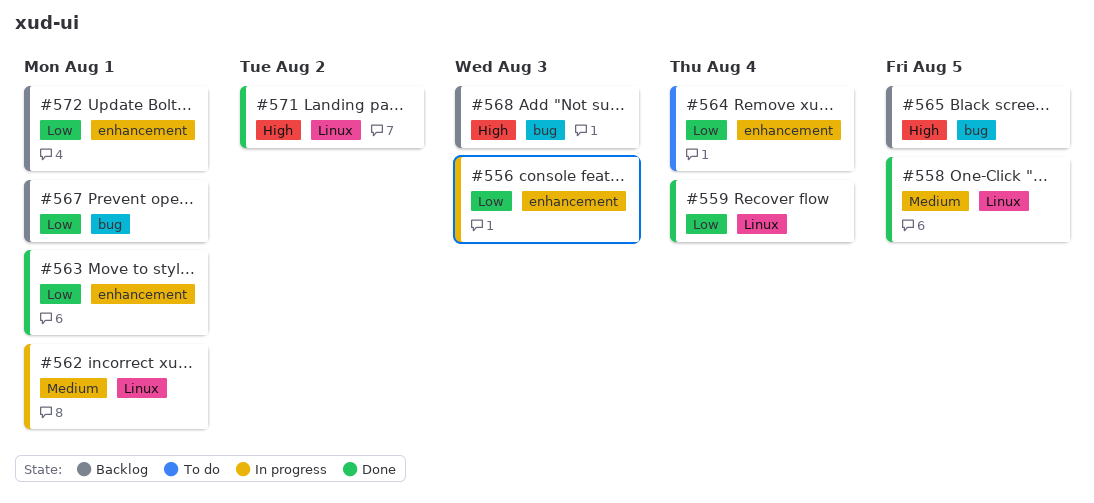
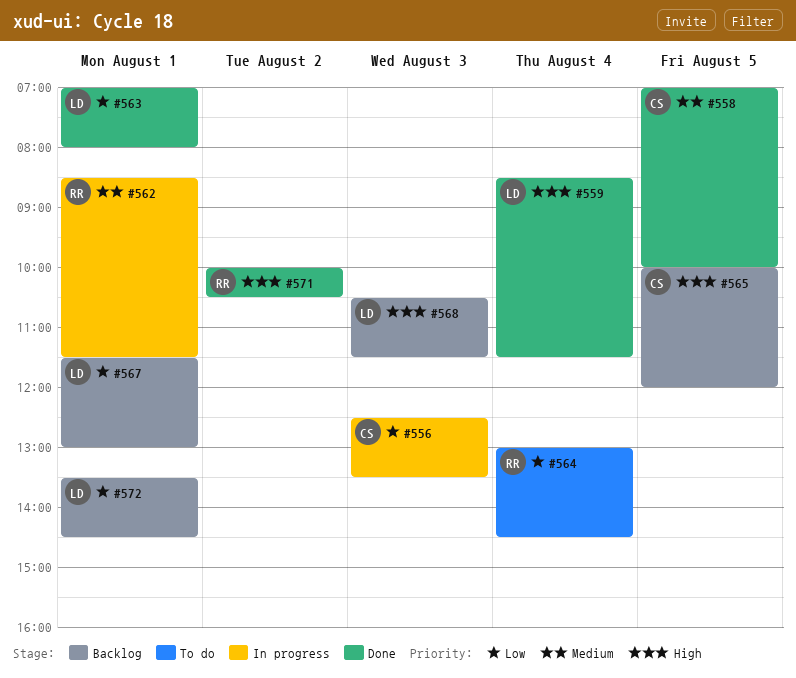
#559, priority: Low -> High

